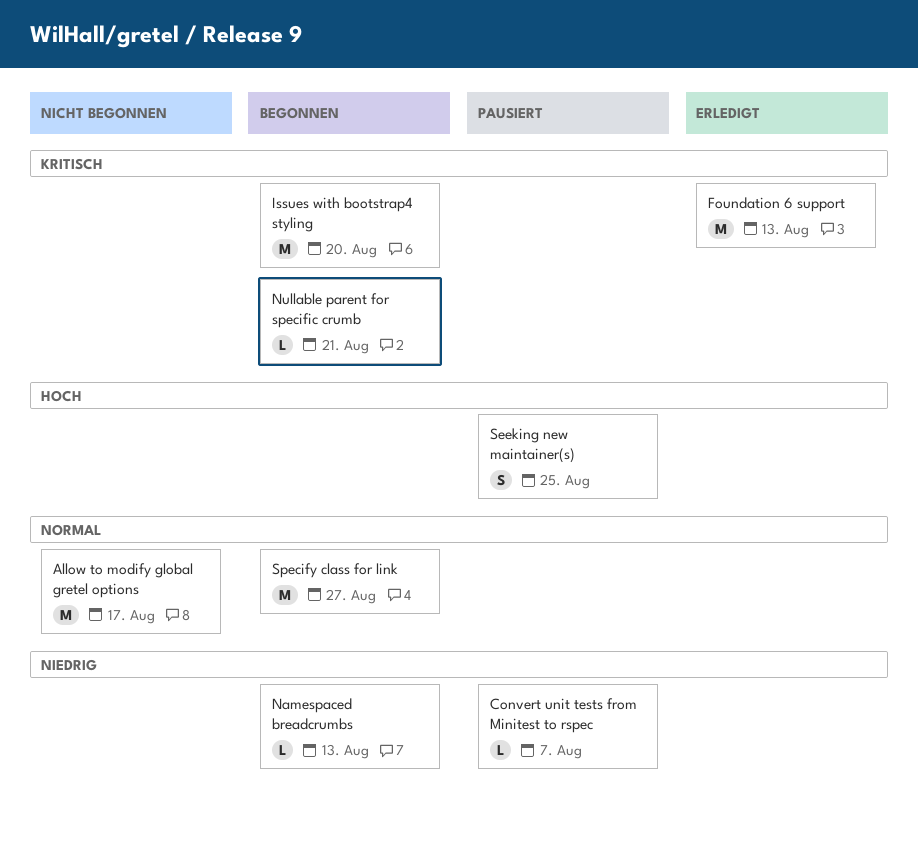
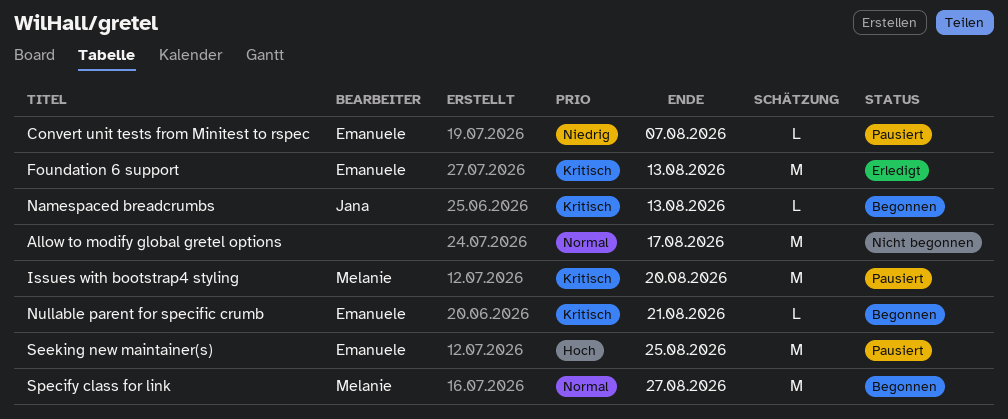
Issues with bootstrap4 styling, status: Begonnen -> Pausiert
Namespaced breadcrumbs, priority: Niedrig -> Kritisch
Seeking new maintainer(s), estimate: S -> M

